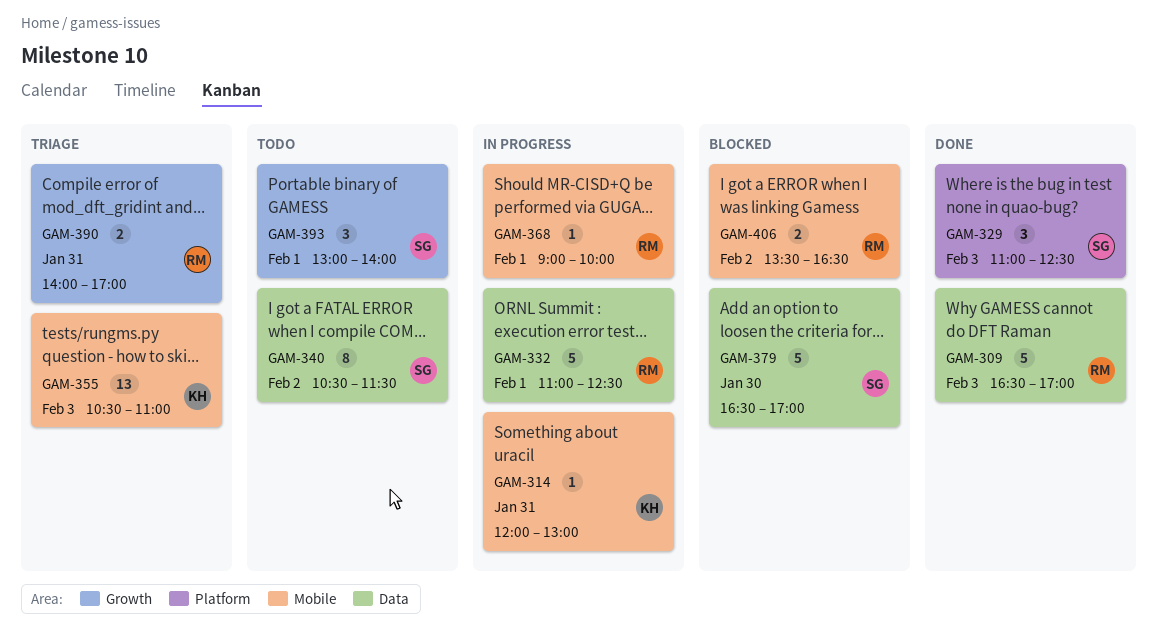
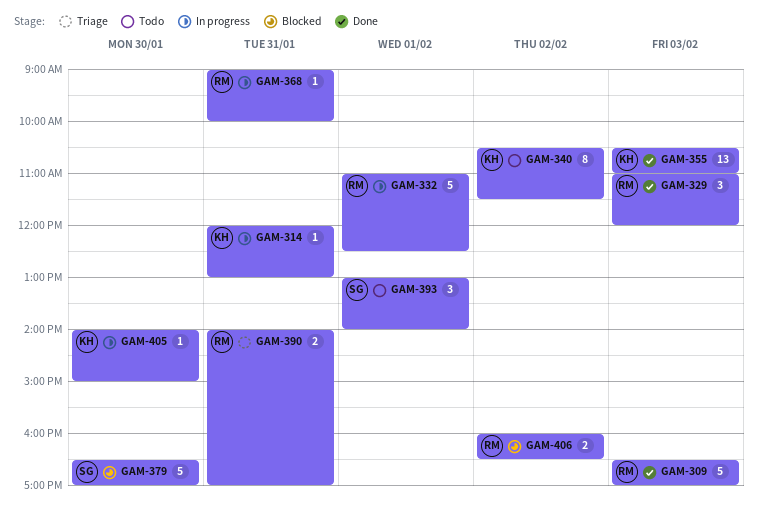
GAM-329, owner: SG -> RM
GAM-329, ends: 12:30 -> 12:00
GAM-340, owner: SG -> KH
GAM-355, status: Triage -> Done
GAM-368, day: Feb 1 -> Jan 31
GAM-405: none -> present
GAM-406, begins: 13:30 -> 16:00

